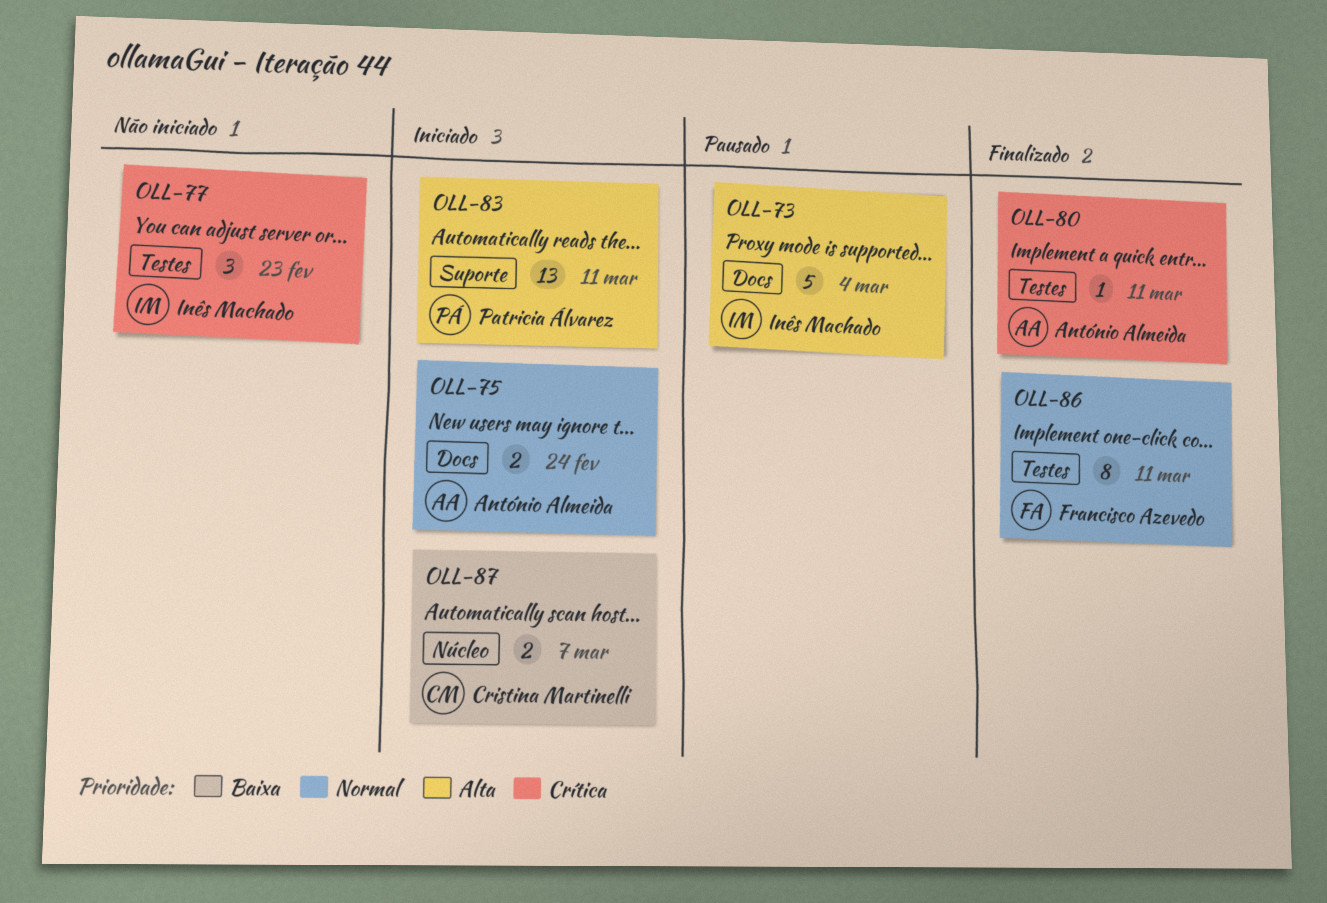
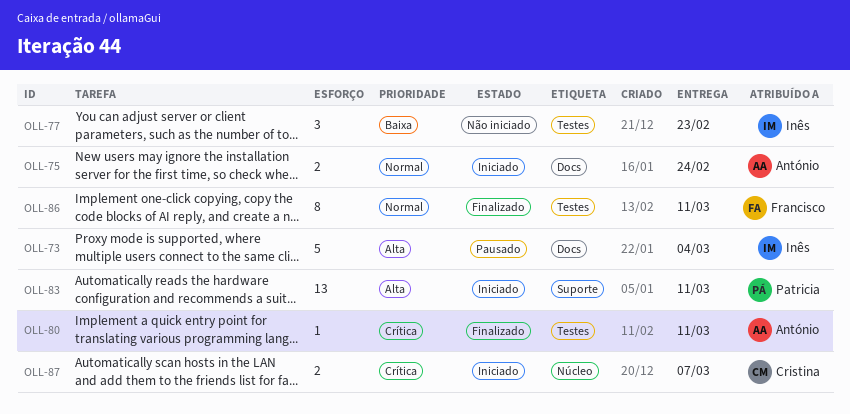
OLL-77, priority: Crítica -> Baixa
OLL-87, priority: Baixa -> Crítica

